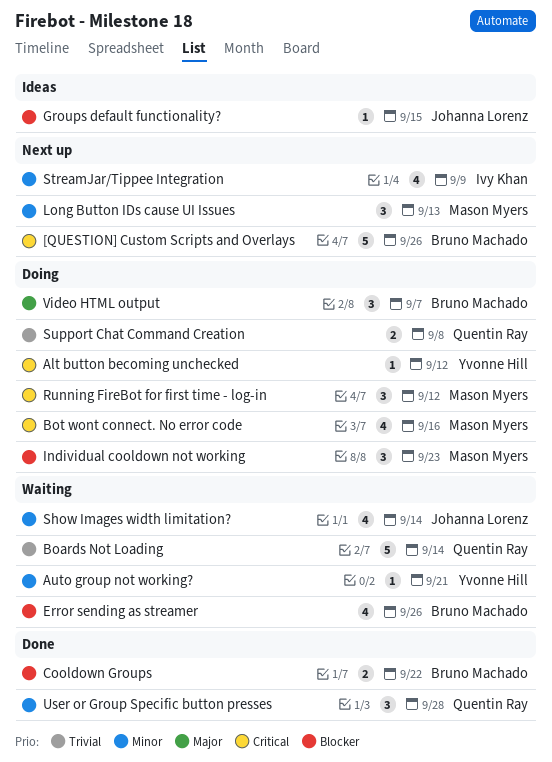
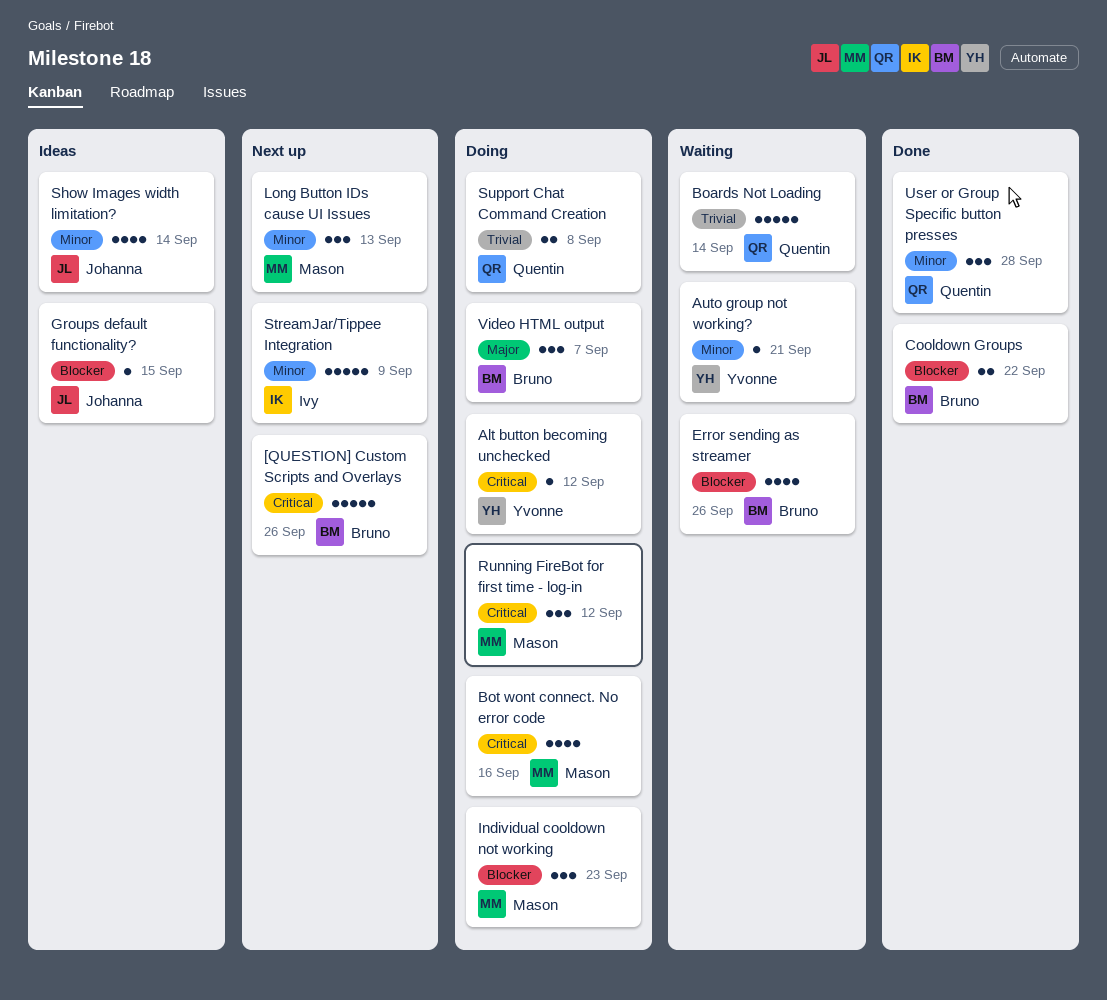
Show Images width limitation?, status: Waiting -> Ideas
StreamJar/Tippee Integration, estimate: 4 -> 5

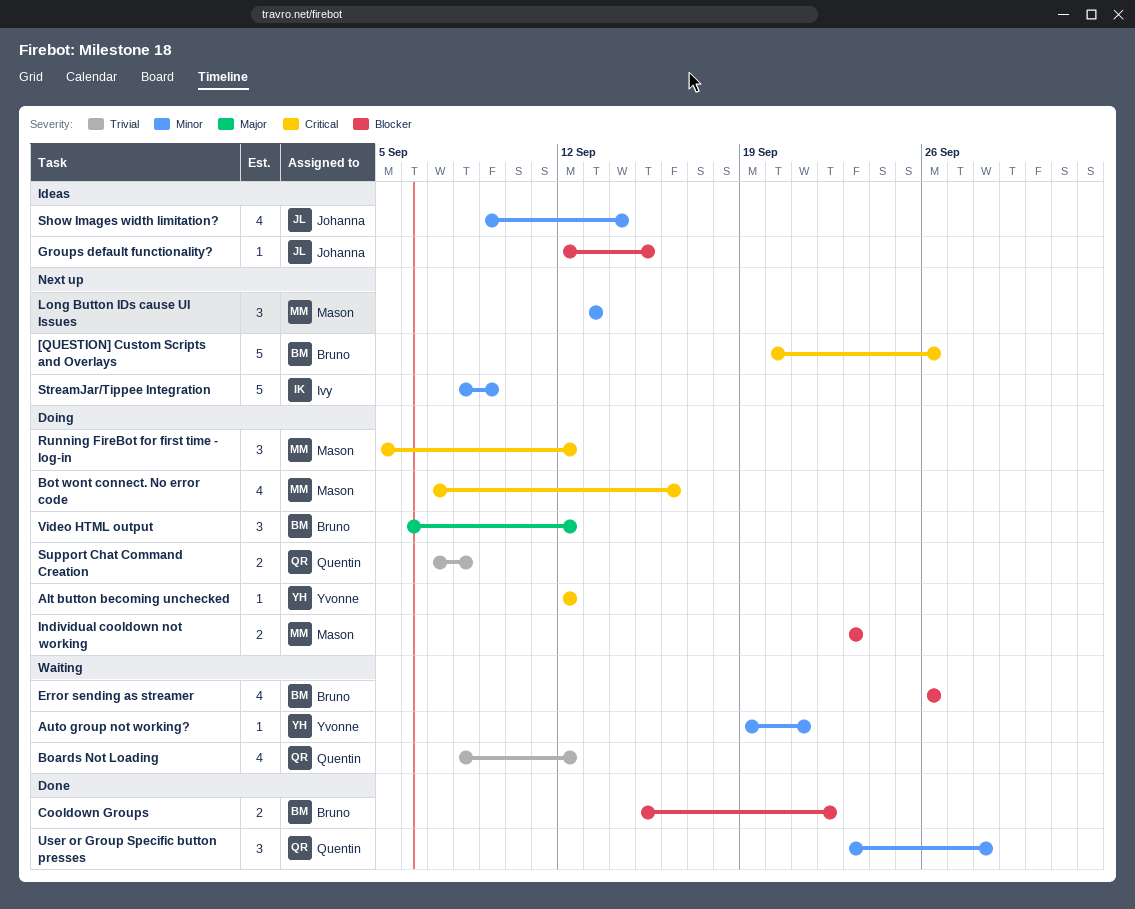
Boards Not Loading, estimate: 5 -> 4
Boards Not Loading, due: Sep 14 -> Sep 12
Individual cooldown not working, estimate: 3 -> 2
Video HTML output, due: Sep 7 -> Sep 12

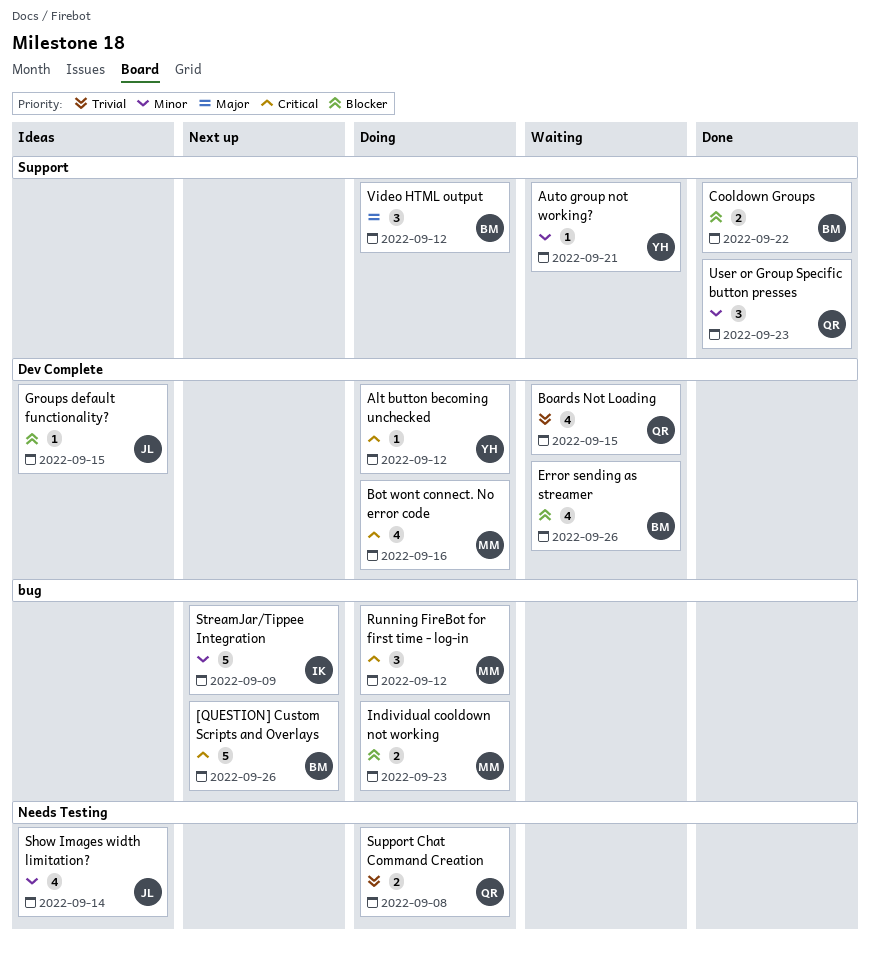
Boards Not Loading, due: Sep 12 -> Sep 15
Long Button IDs cause UI Issues: present -> none
User or Group Specific button presses, due: Sep 28 -> Sep 23

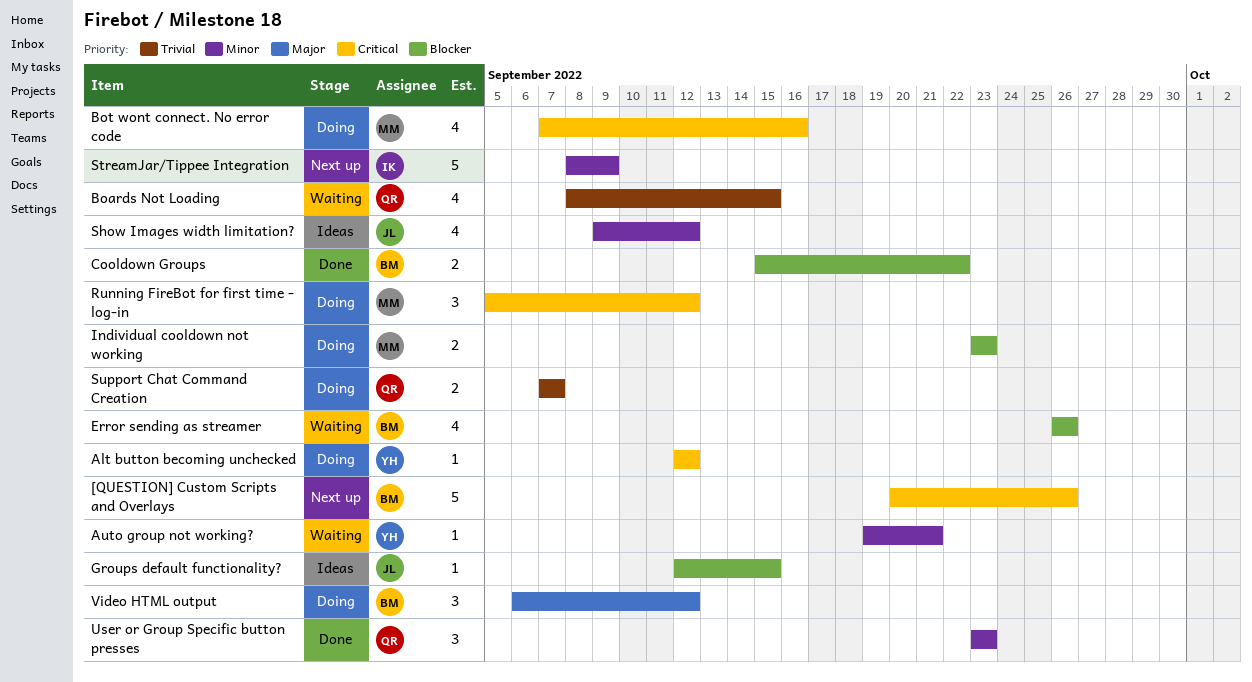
Show Images width limitation?, due: Sep 14 -> Sep 12
Support Chat Command Creation, due: Sep 8 -> Sep 7

